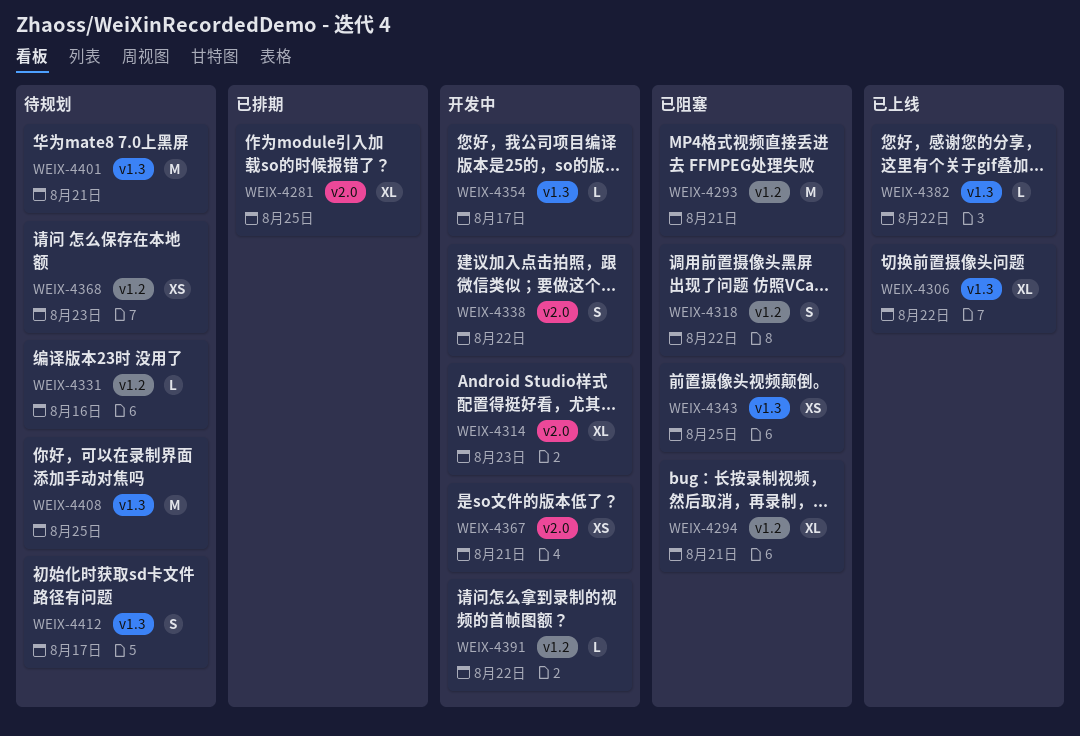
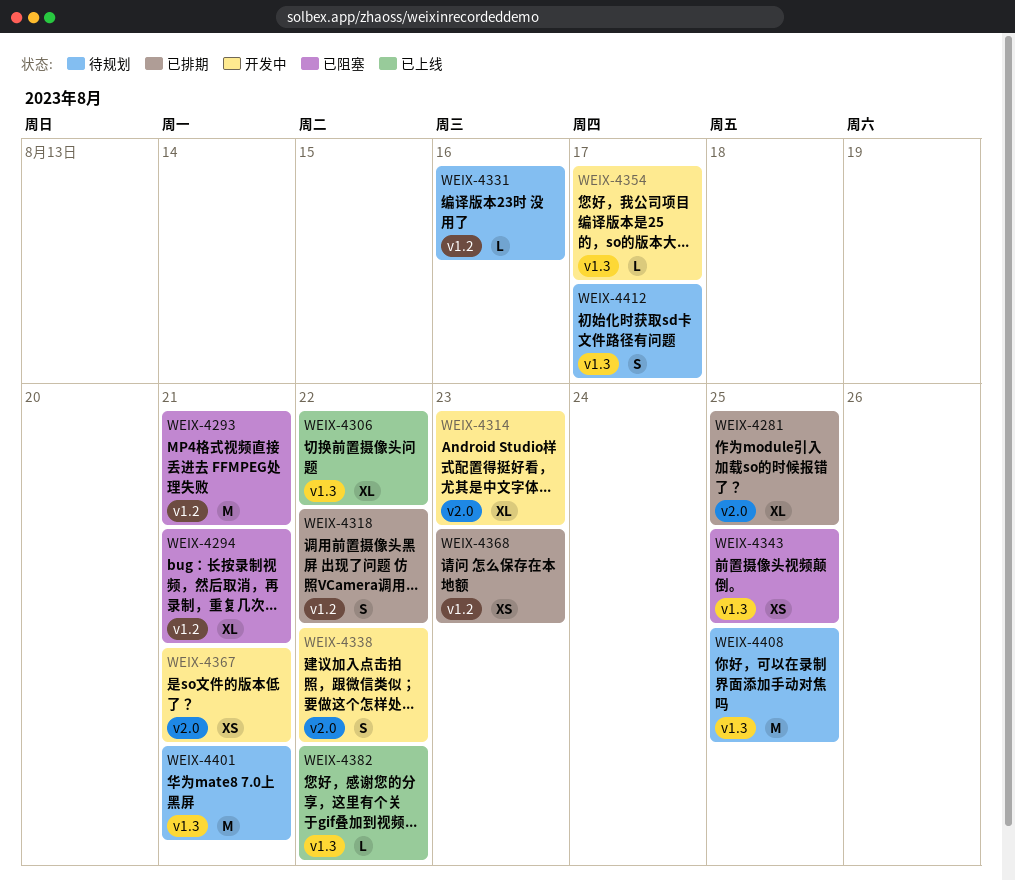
WEIX-4318, status: 已阻塞 -> 已排期
WEIX-4368, status: 待规划 -> 已排期
WEIX-4391: present -> none

